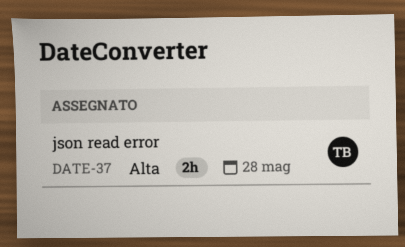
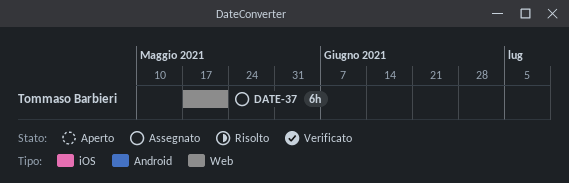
DATE-37, estimate: 2h -> 6h
DATE-37, due: May 28 -> May 21

